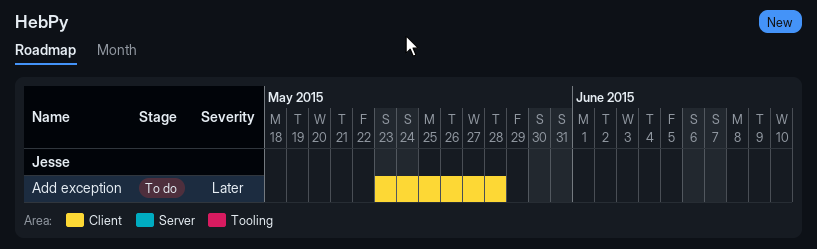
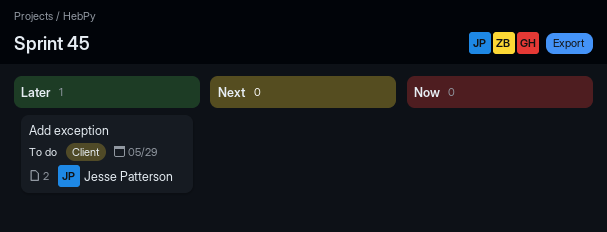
Add exception, due: May 28 -> May 29

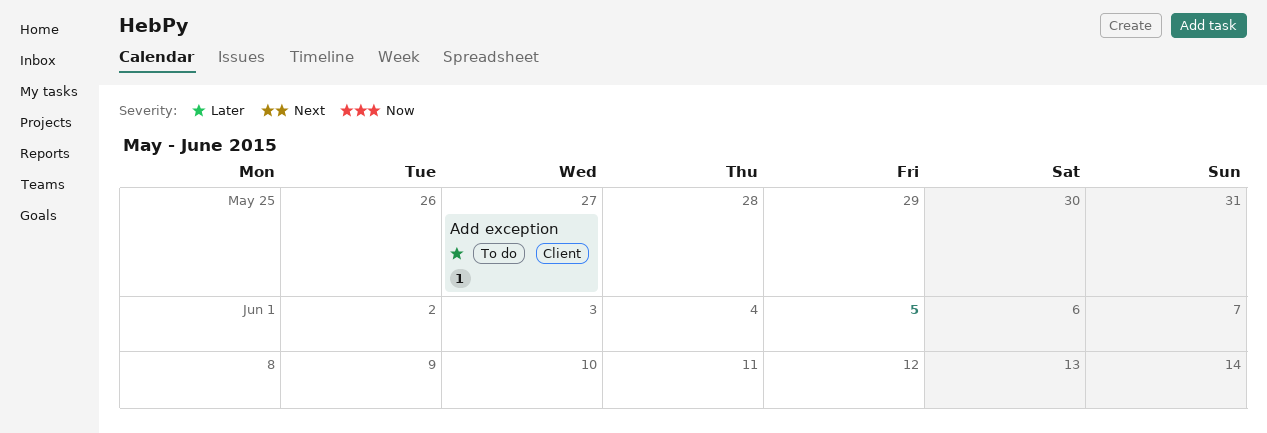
Add exception, due: May 29 -> May 27

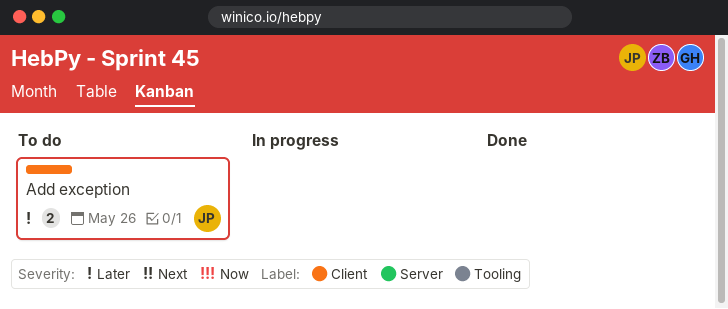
Add exception, estimate: 1 -> 2
Add exception, due: May 27 -> May 26

